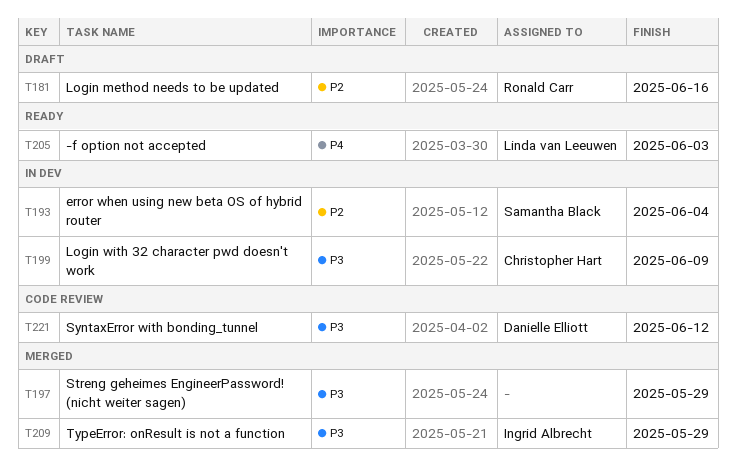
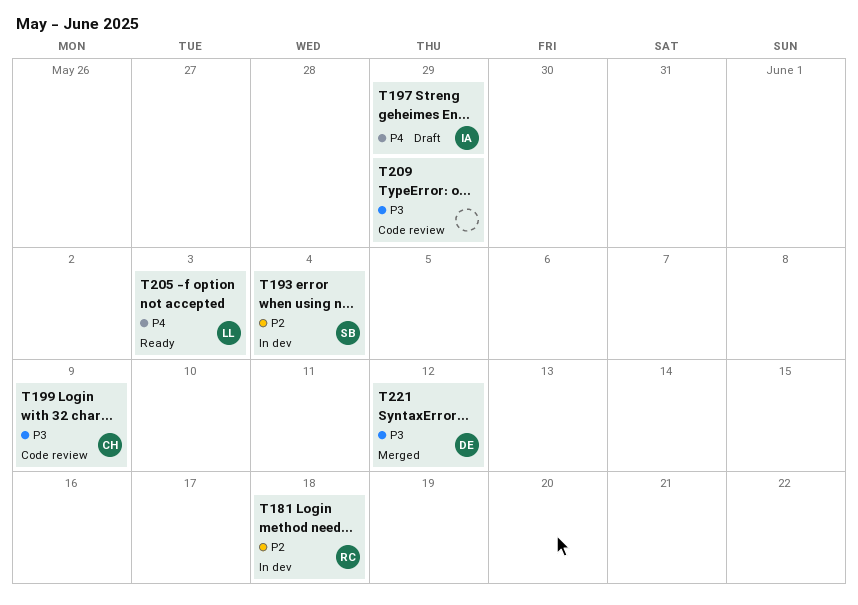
T181, status: Draft -> In dev
T181, due: Jun 16 -> Jun 18
T197, status: Merged -> Draft
T197, owner: none -> Ingrid Albrecht
T197, priority: P3 -> P4
T199, status: In dev -> Code review
T209, status: Merged -> Code review
T209, owner: Ingrid Albrecht -> none
T221, status: Code review -> Merged

